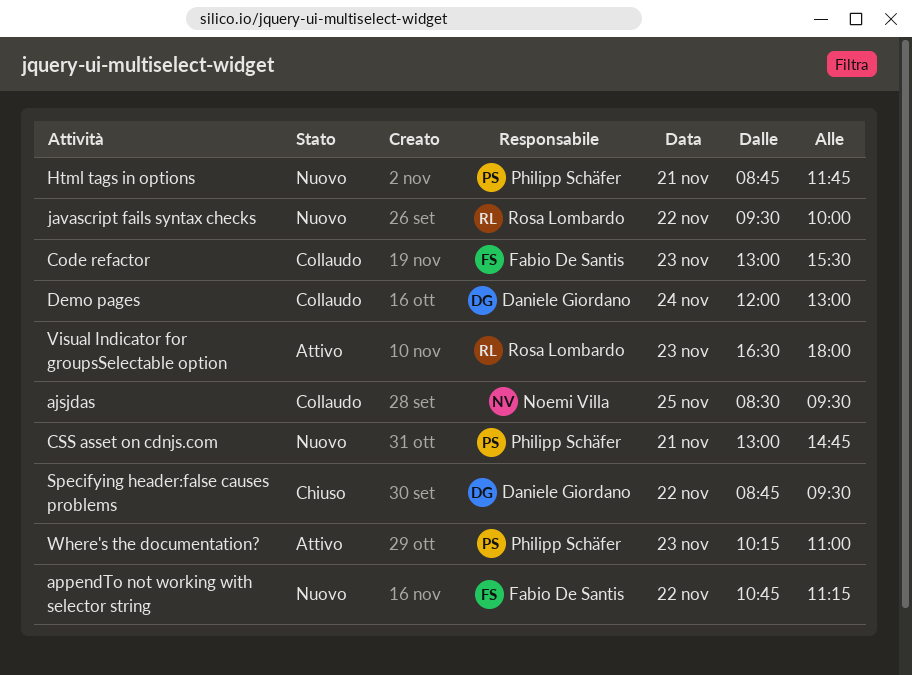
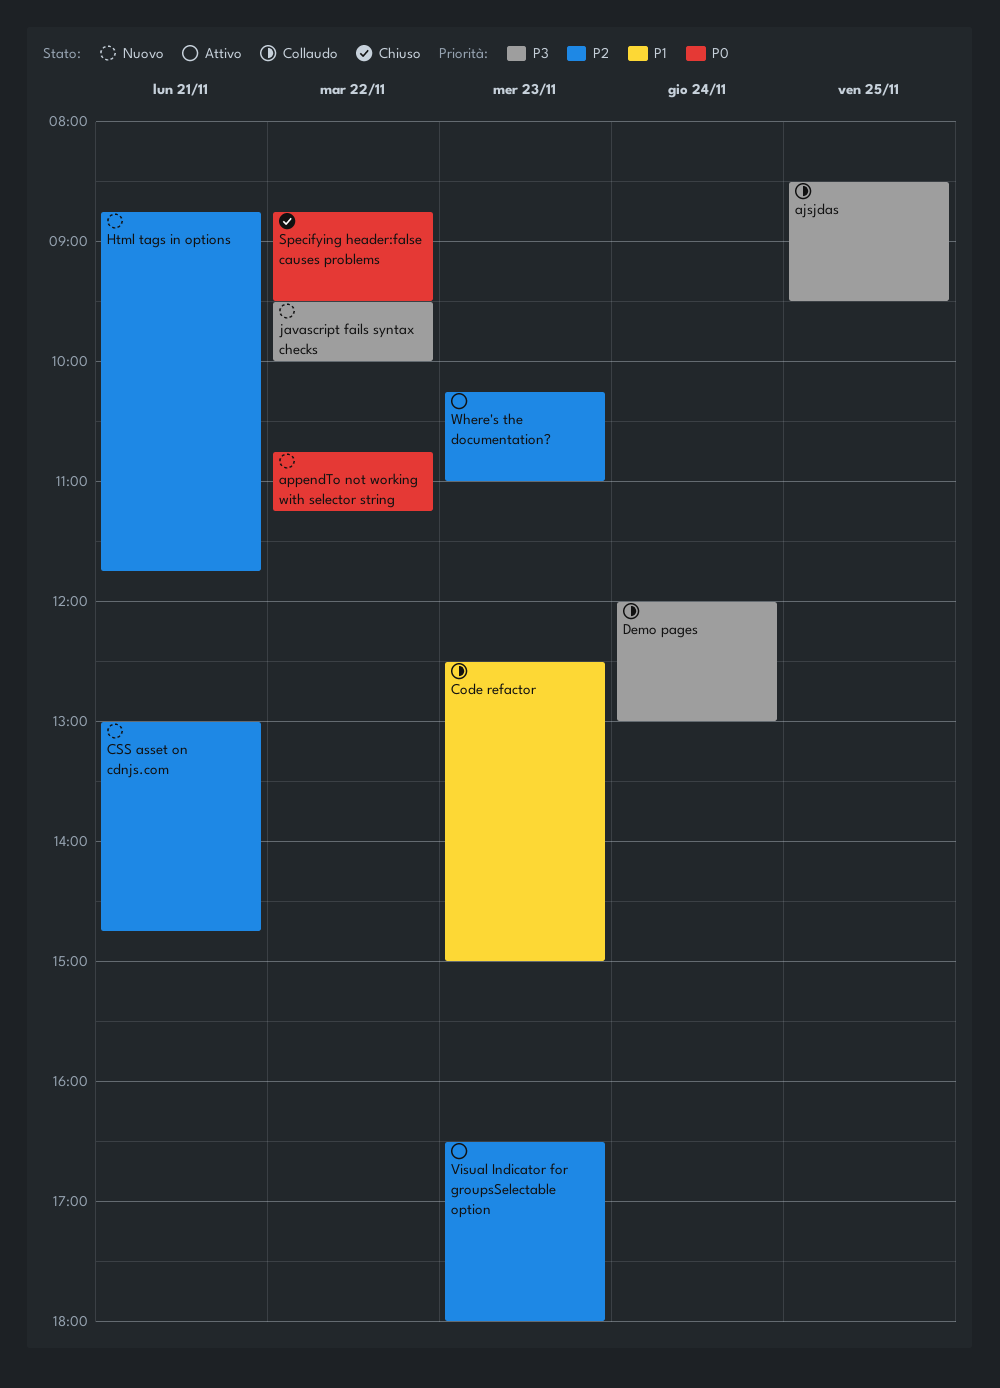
Code refactor, begins: 13:00 -> 12:30
Code refactor, ends: 15:30 -> 15:00

